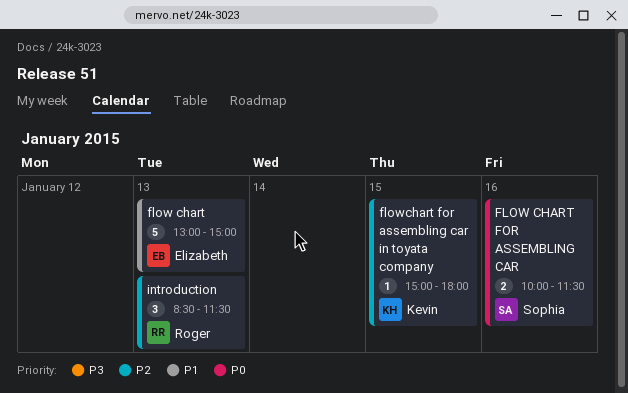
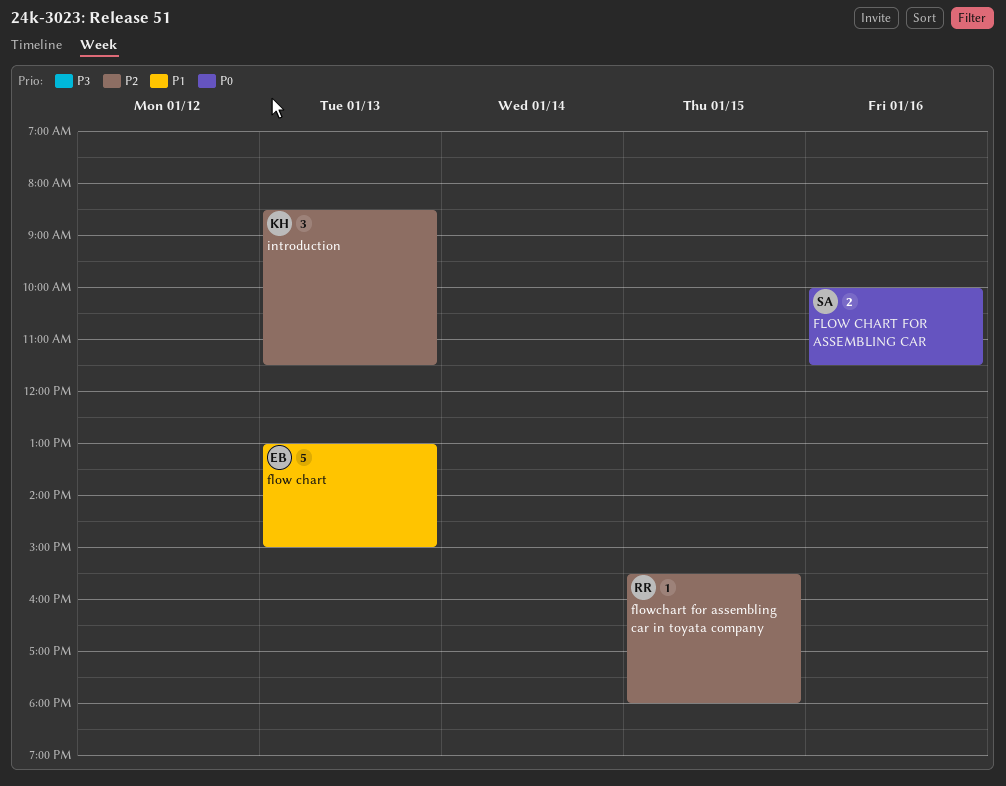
flowchart for assembling car in toyata company, owner: Kevin -> Roger
flowchart for assembling car in toyata company, begins: 15:00 -> 15:30
introduction, owner: Roger -> Kevin

